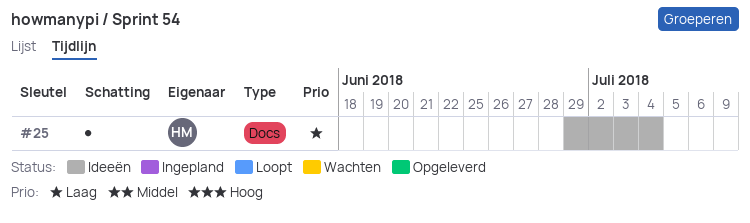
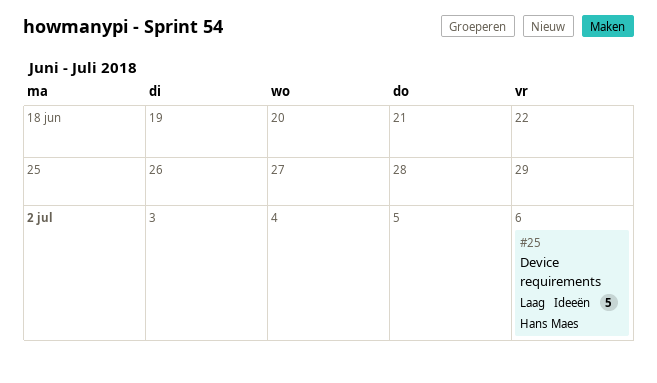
#25, estimate: 1 -> 5
#25, due: Jul 4 -> Jul 6

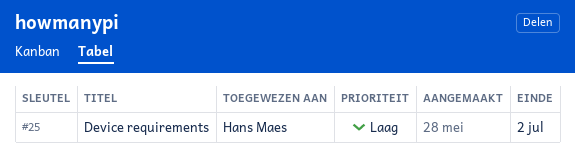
#25, due: Jul 6 -> Jul 2

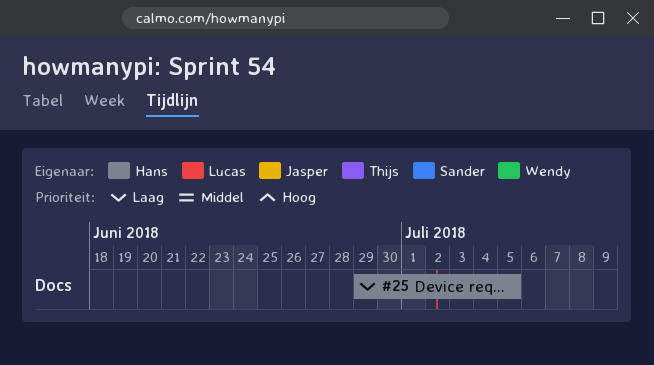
#25, due: Jul 2 -> Jul 5

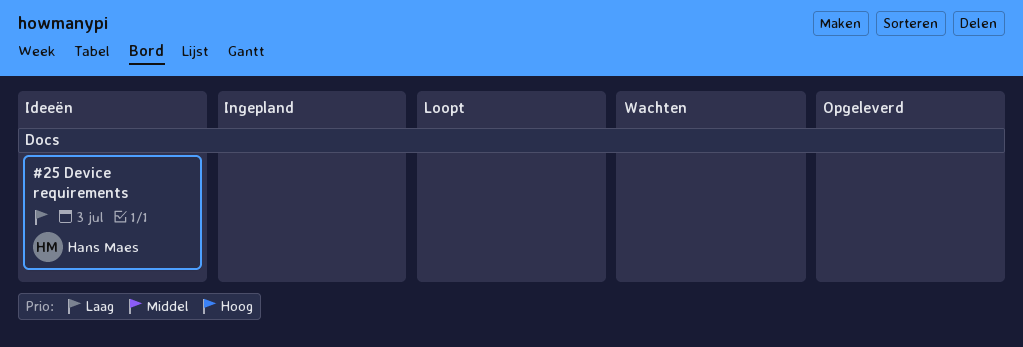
#25, due: Jul 5 -> Jul 3

